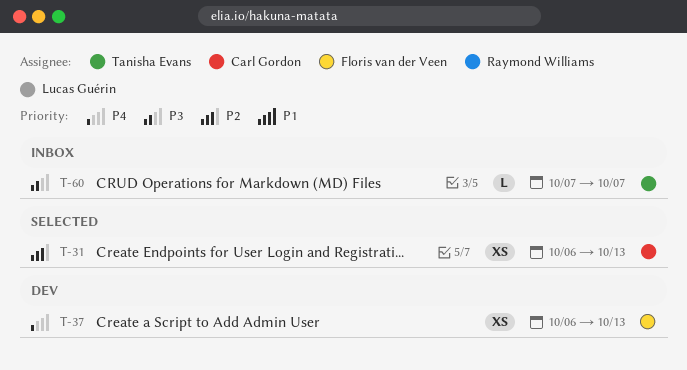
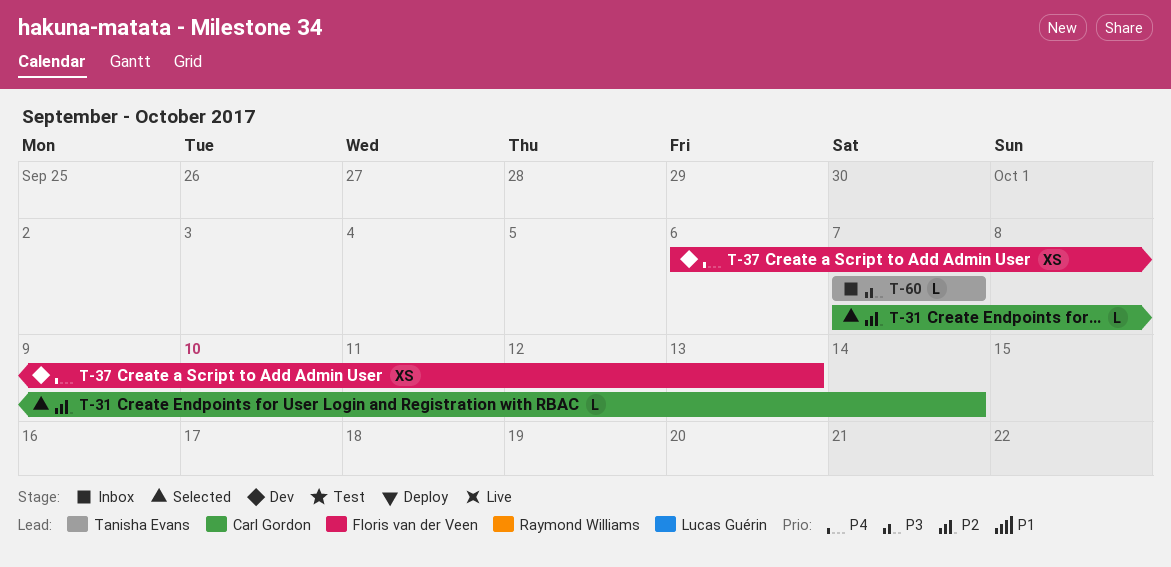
T-31, estimate: XS -> L
T-31, start: Oct 6 -> Oct 7
T-31, due: Oct 13 -> Oct 14

